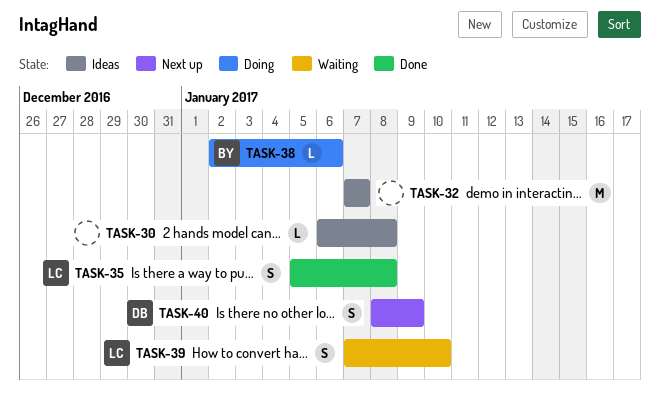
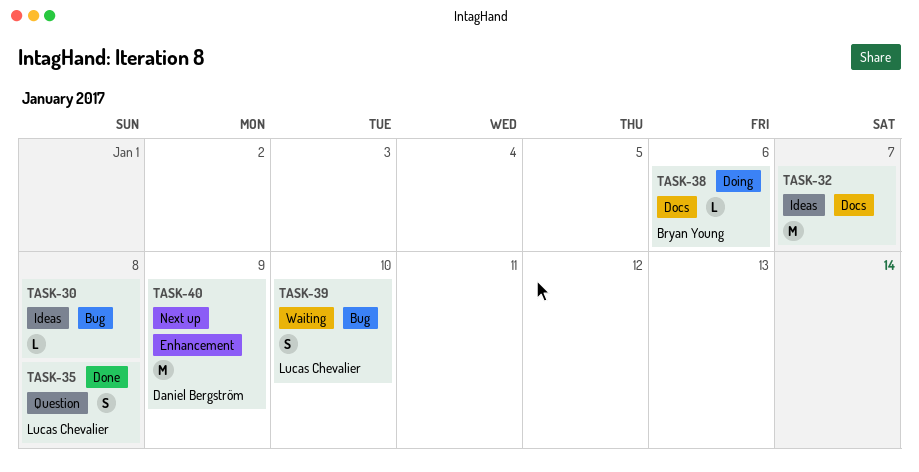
TASK-40, estimate: S -> M

